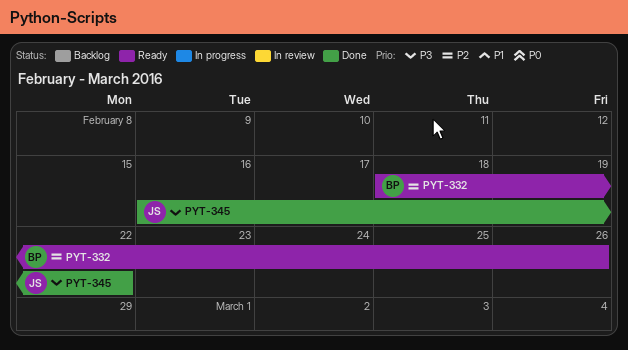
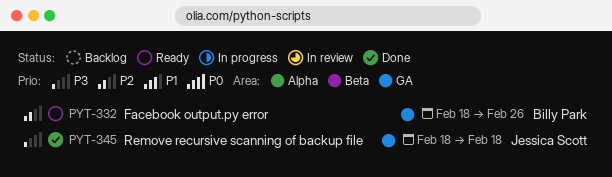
PYT-345, start: Feb 16 -> Feb 18
PYT-345, due: Feb 22 -> Feb 18

